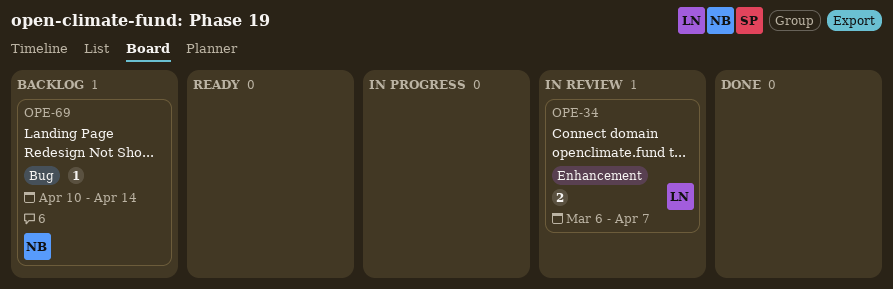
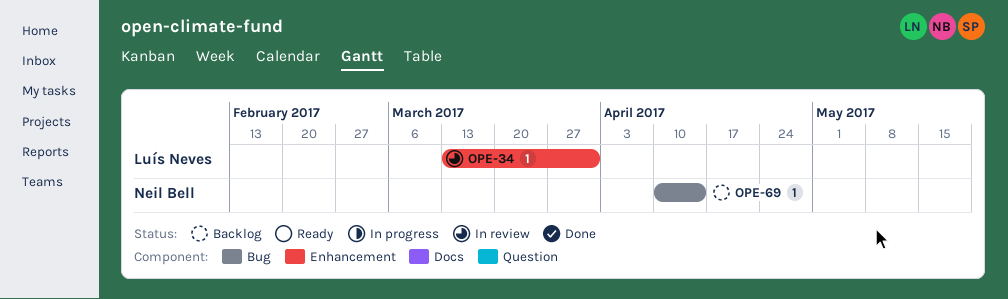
OPE-34, estimate: 2 -> 1
OPE-34, start: Mar 6 -> Mar 13
OPE-34, due: Apr 7 -> Mar 31

